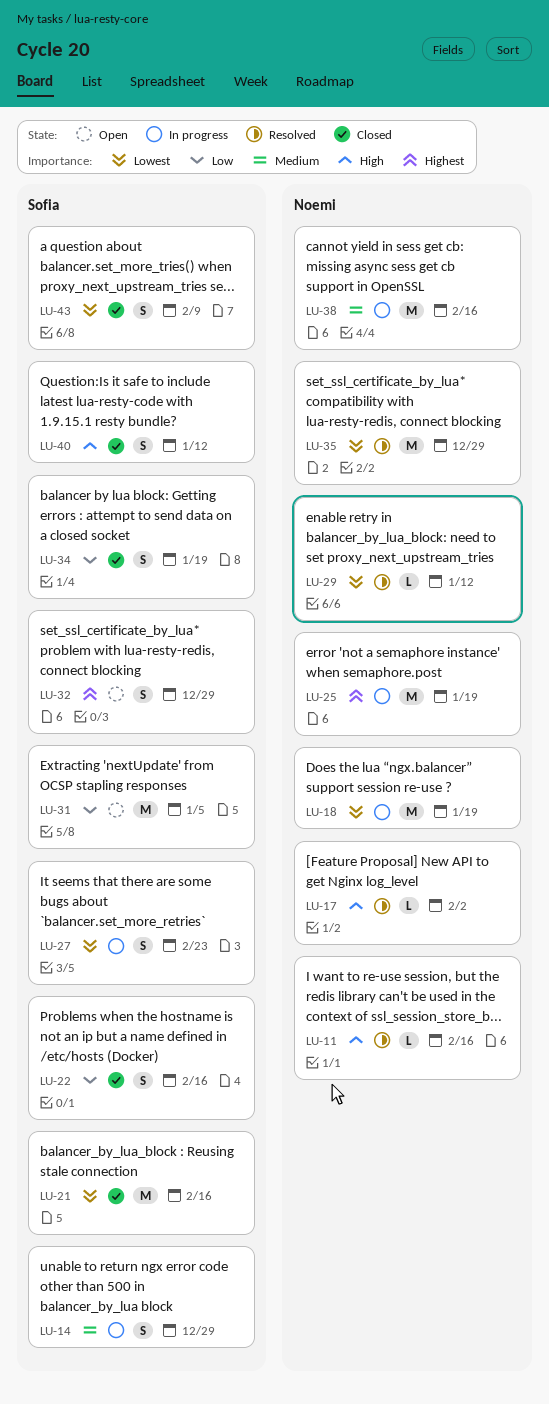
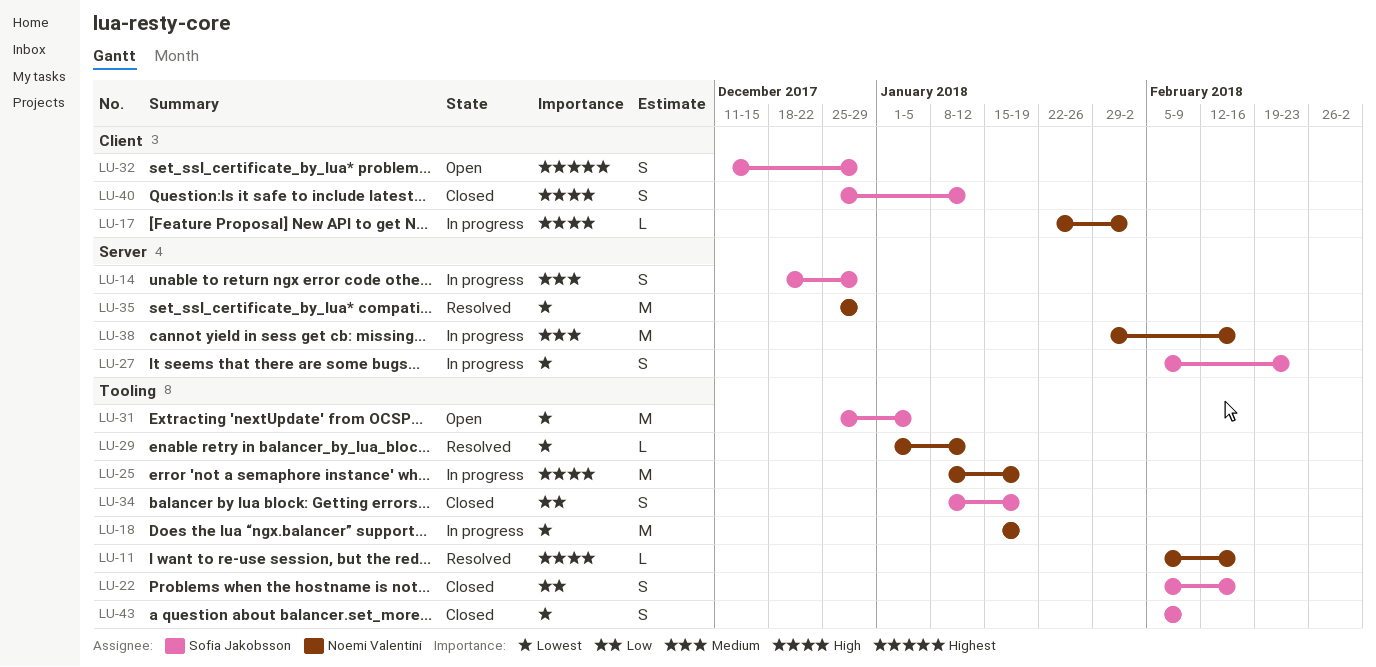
LU-17, status: Resolved -> In progress
LU-21: present -> none
LU-25, priority: Highest -> High
LU-31, priority: Low -> Lowest

